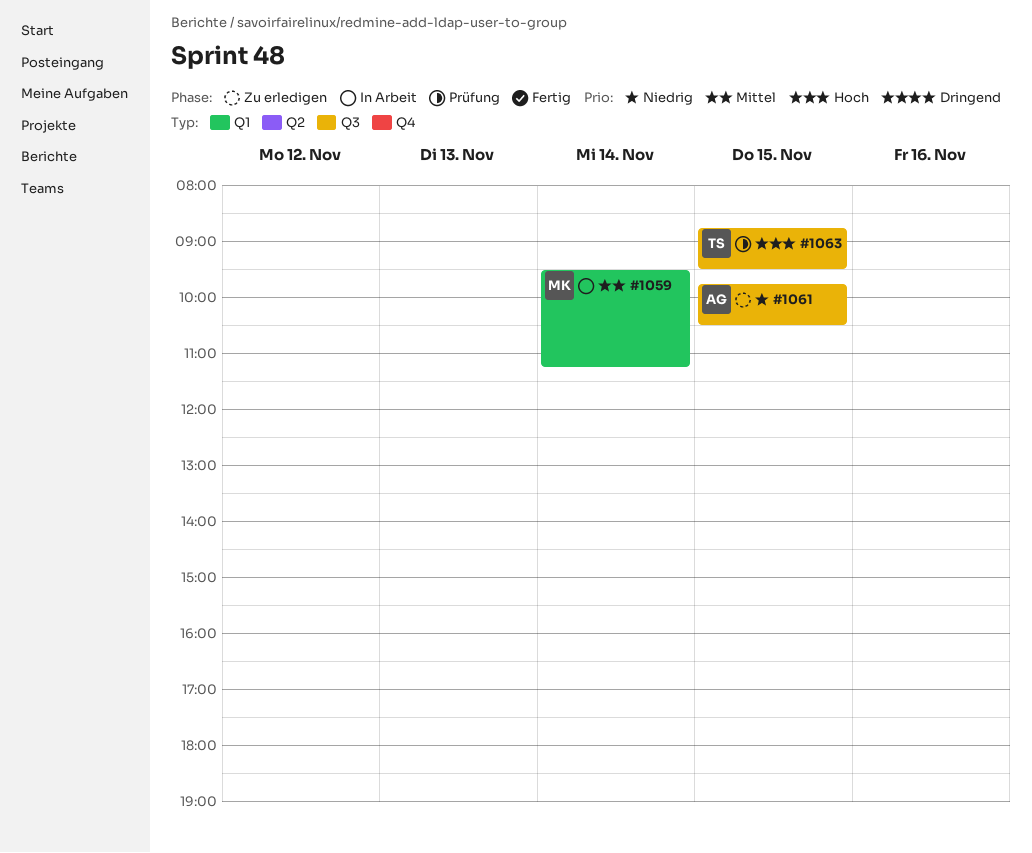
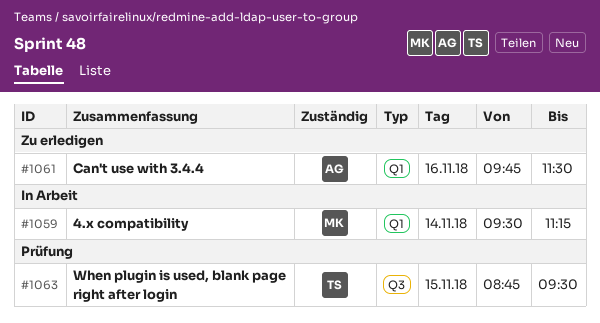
#1061, label: Q3 -> Q1
#1061, day: Nov 15 -> Nov 16
#1061, ends: 10:30 -> 11:30

